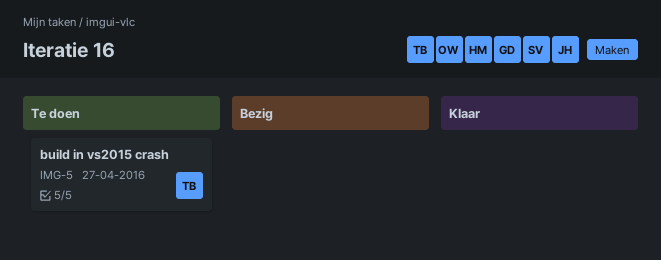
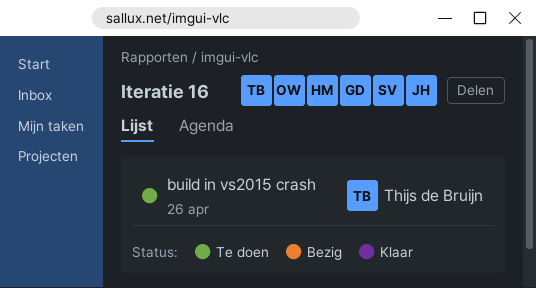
build in vs2015 crash, due: Apr 27 -> Apr 26

